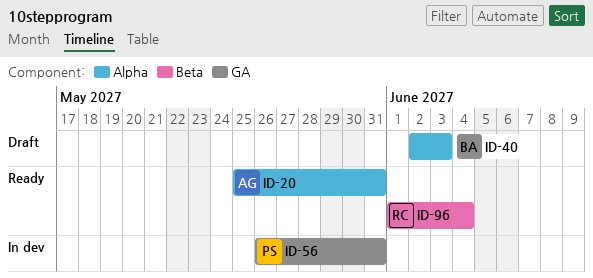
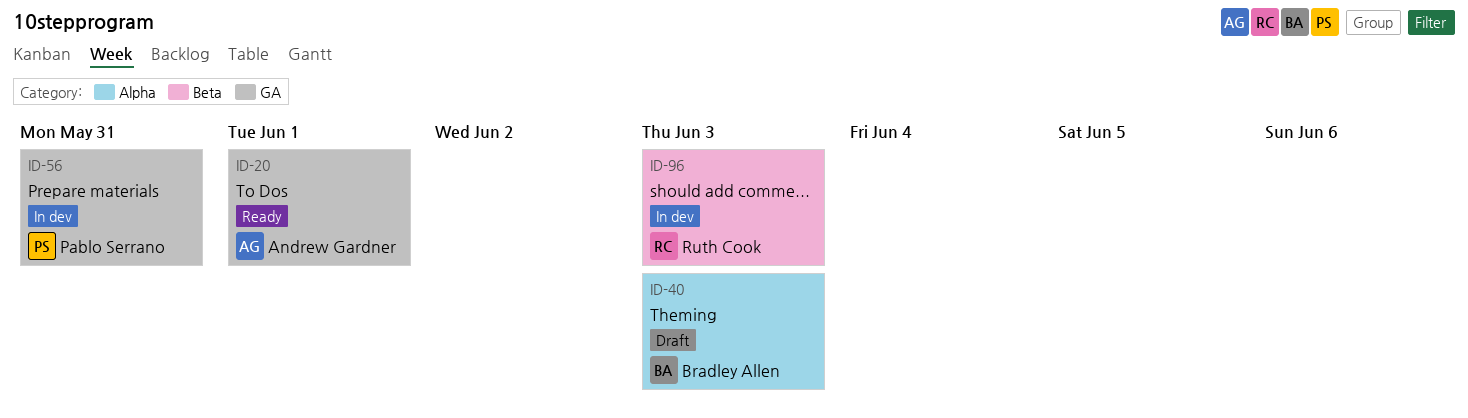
ID-20, label: Alpha -> GA
ID-20, due: May 31 -> Jun 1
ID-96, status: Ready -> In dev
ID-96, due: Jun 4 -> Jun 3

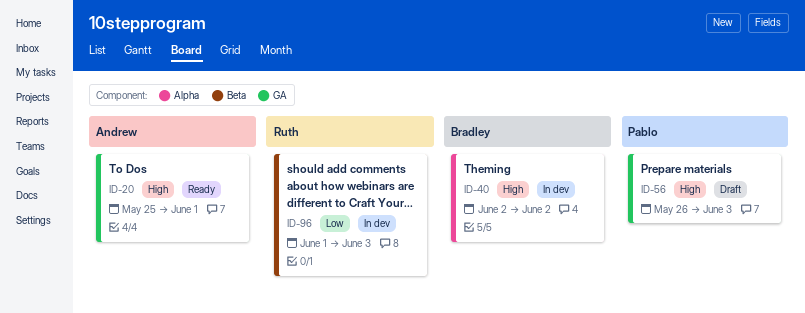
ID-40, status: Draft -> In dev
ID-40, due: Jun 3 -> Jun 2
ID-56, status: In dev -> Draft
ID-56, due: May 31 -> Jun 3

